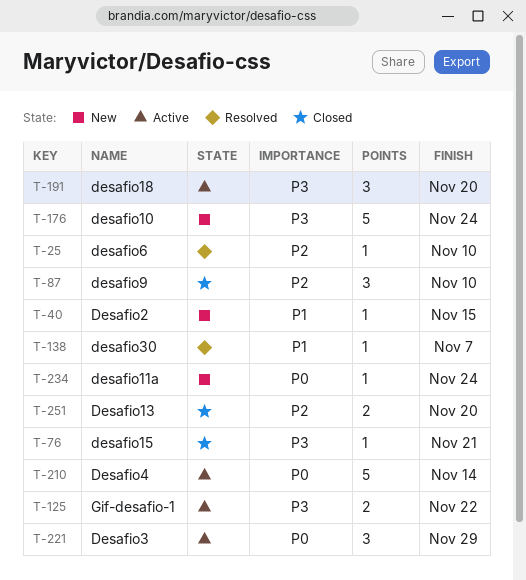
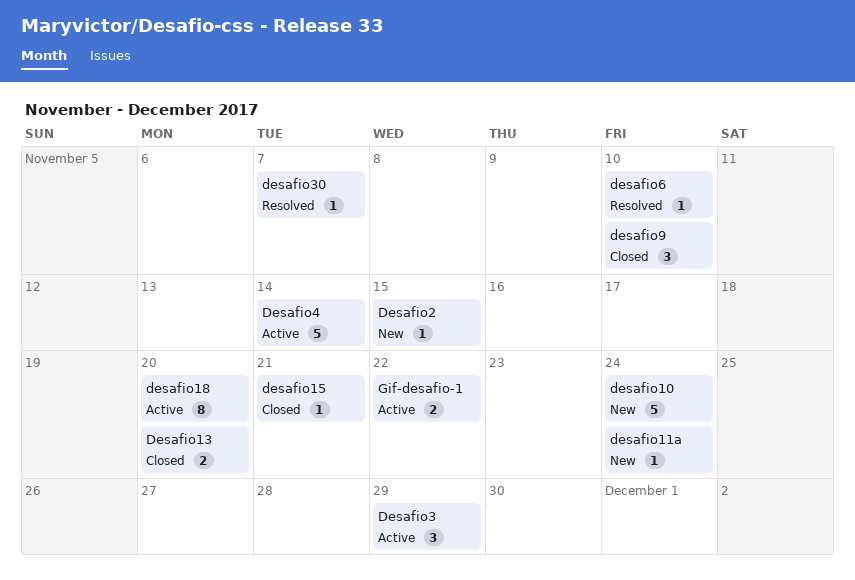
desafio18, estimate: 3 -> 8

